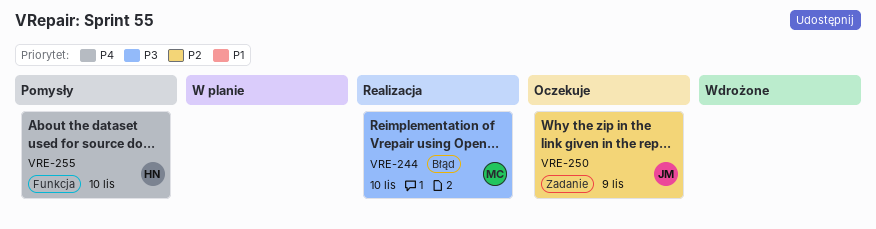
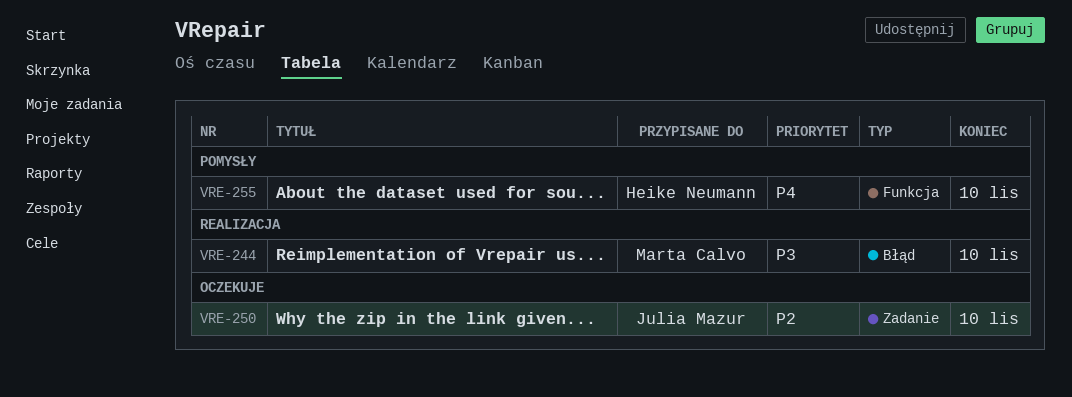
VRE-250, due: Nov 9 -> Nov 10

